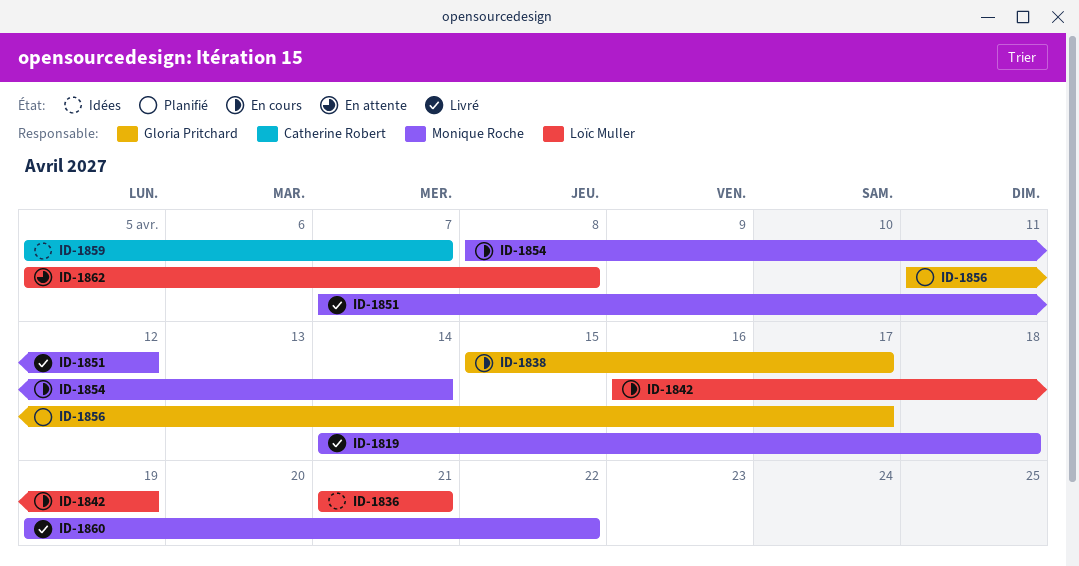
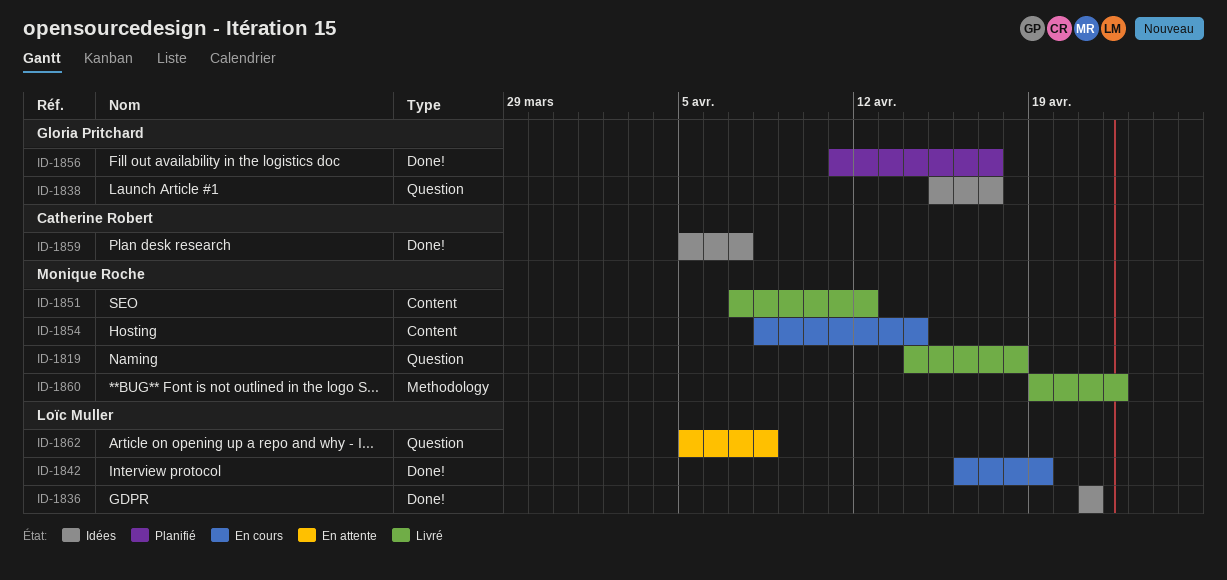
ID-1838, status: En cours -> Idées

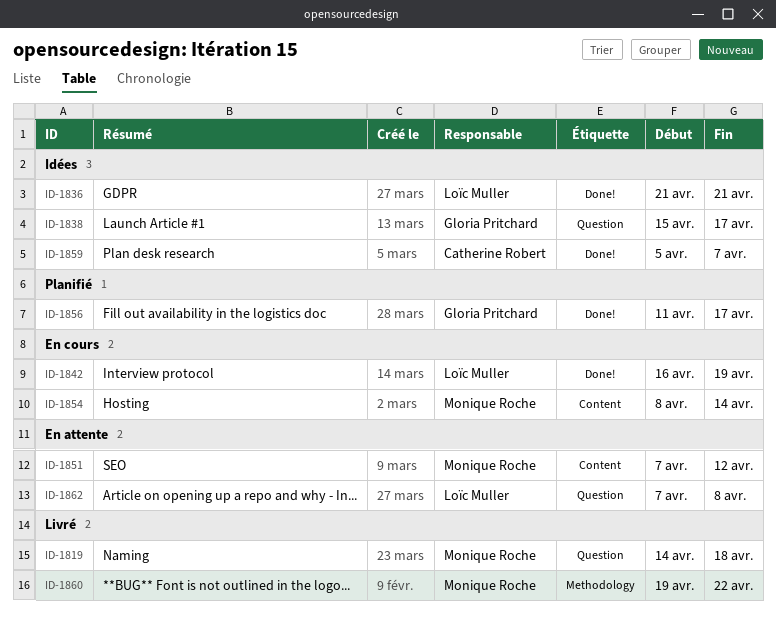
ID-1851, status: Livré -> En attente
ID-1862, start: Apr 5 -> Apr 7

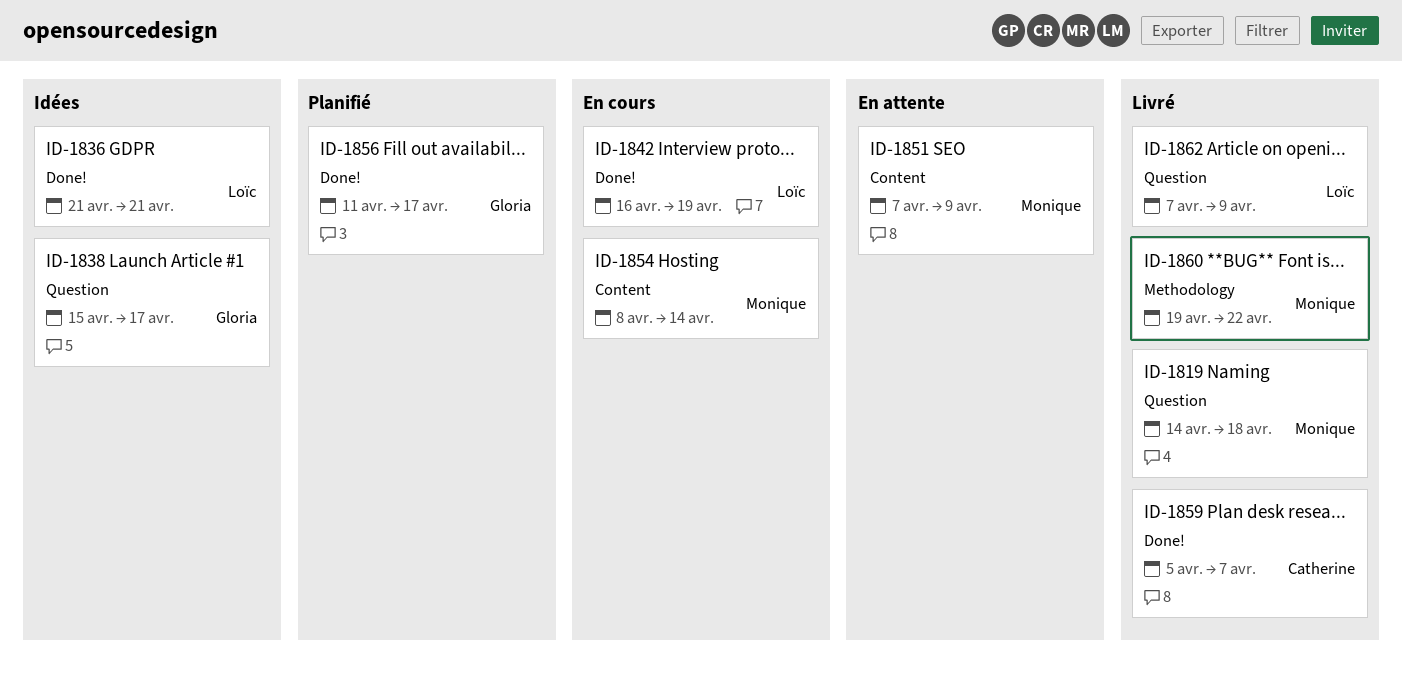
ID-1851, due: Apr 12 -> Apr 9
ID-1859, status: Idées -> Livré
ID-1862, status: En attente -> Livré
ID-1862, due: Apr 8 -> Apr 9

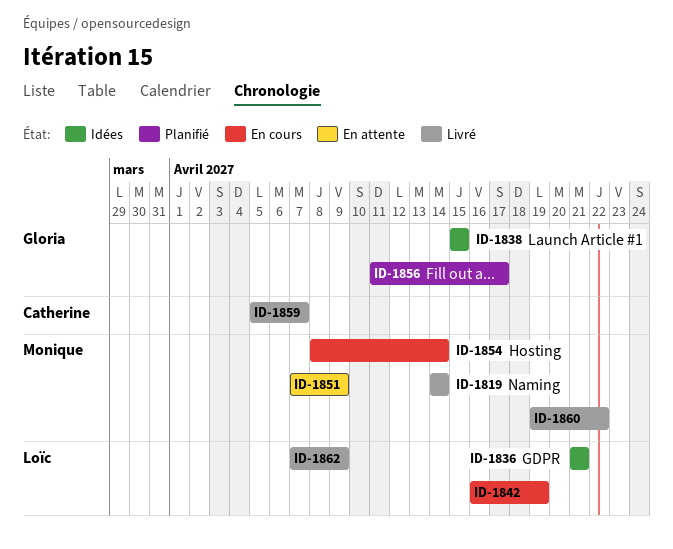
ID-1819, due: Apr 18 -> Apr 14
ID-1838, due: Apr 17 -> Apr 15

